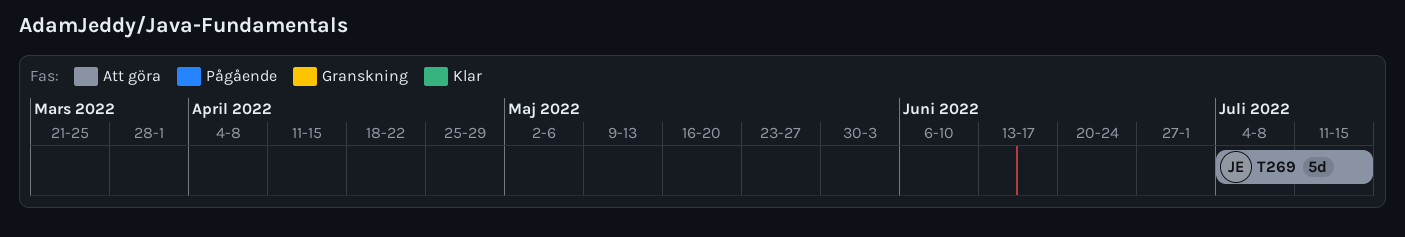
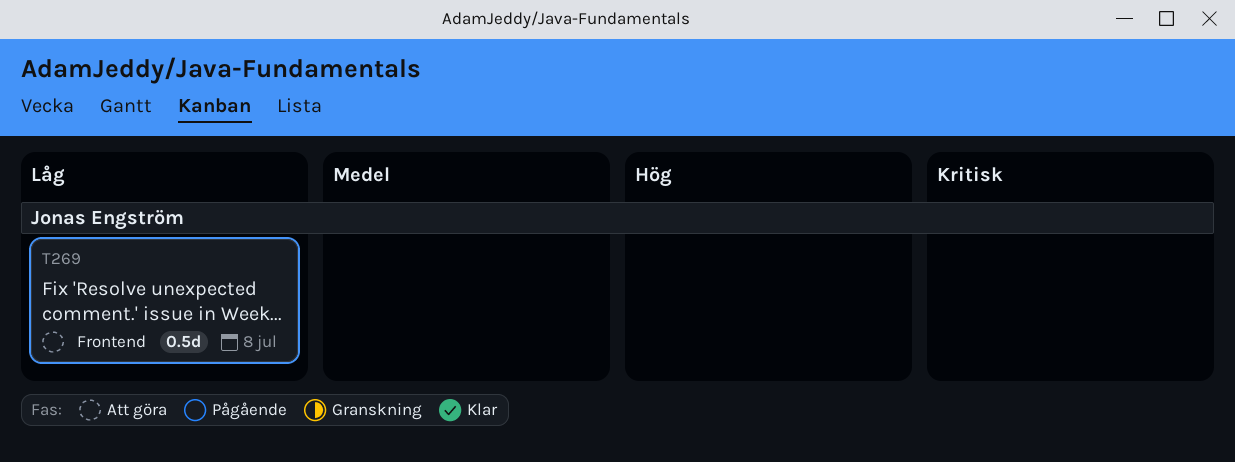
T269, estimate: 5d -> 0.5d
T269, due: Jul 15 -> Jul 8

